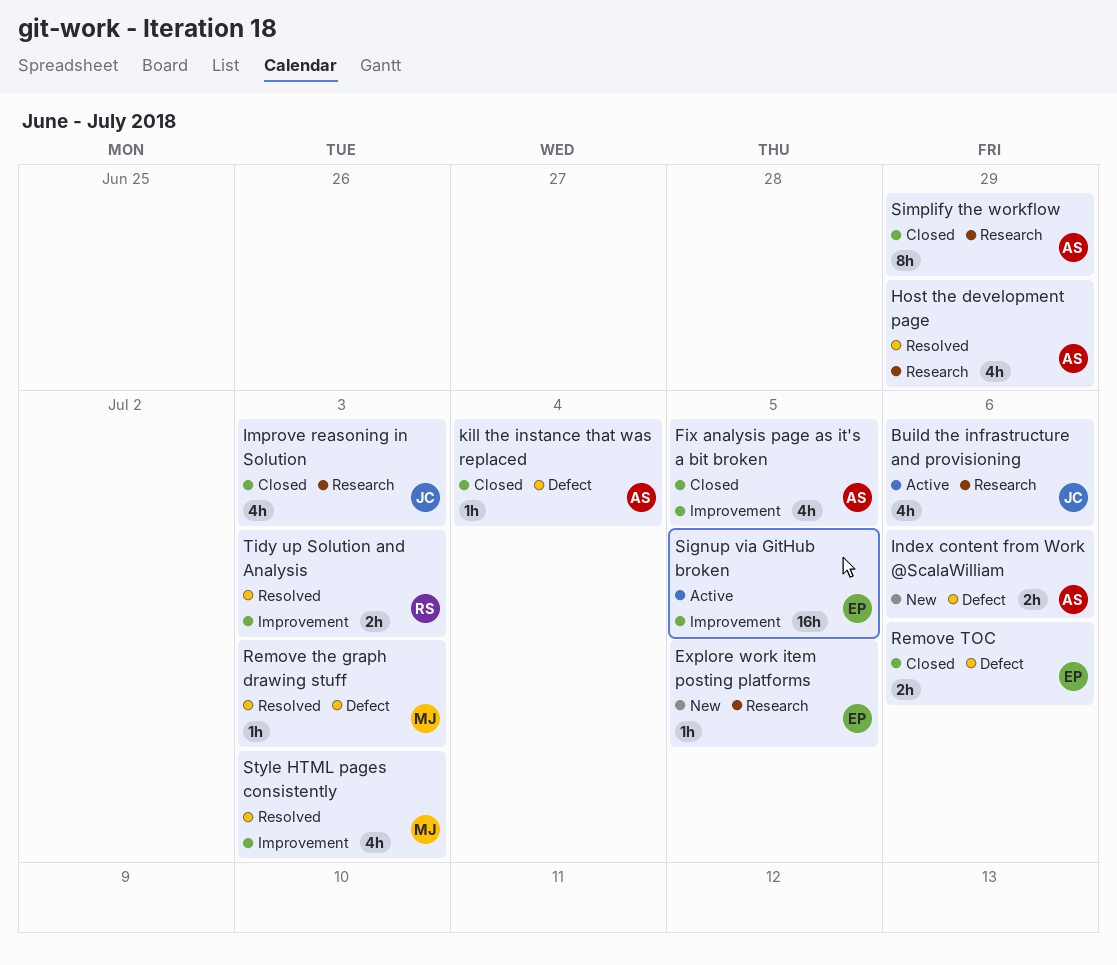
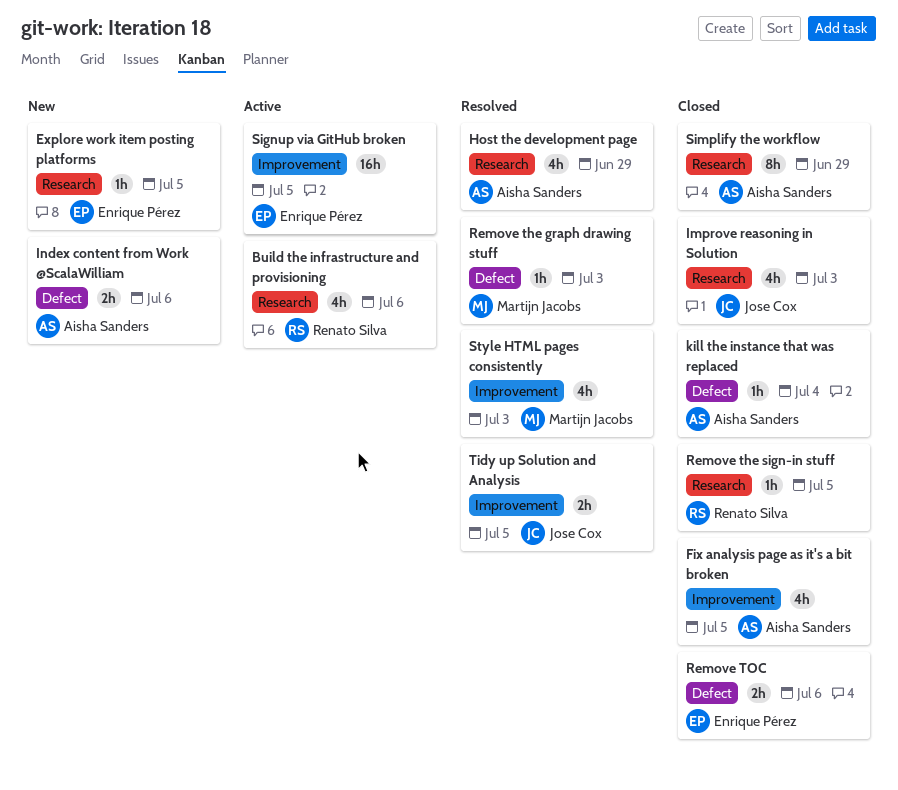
Build the infrastructure and provisioning, owner: Jose Cox -> Renato Silva
Remove the sign-in stuff: none -> present
Tidy up Solution and Analysis, owner: Renato Silva -> Jose Cox
Tidy up Solution and Analysis, due: Jul 3 -> Jul 5

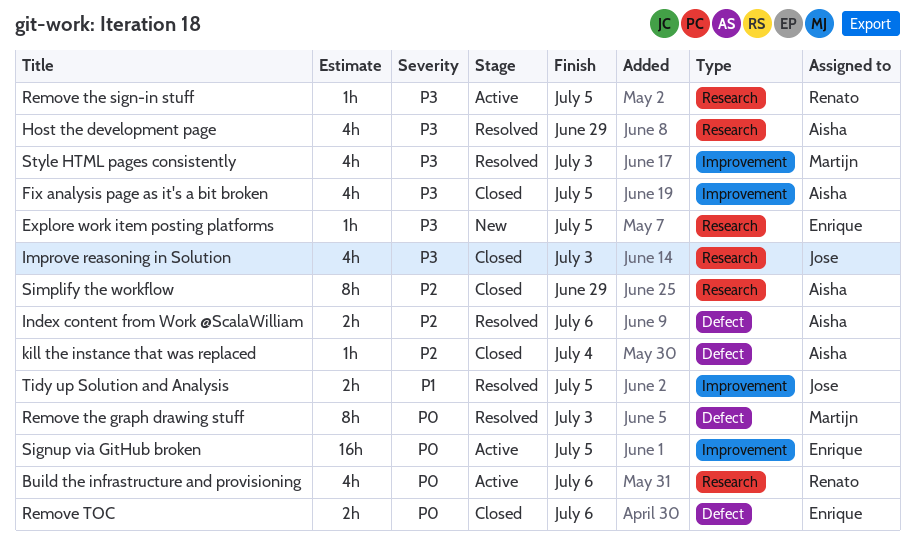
Index content from Work @ScalaWilliam, status: New -> Resolved
Remove the graph drawing stuff, estimate: 1h -> 8h
Remove the sign-in stuff, status: Closed -> Active

